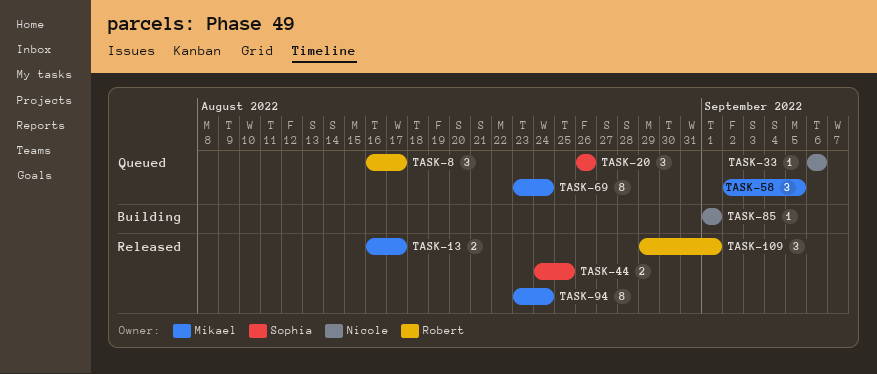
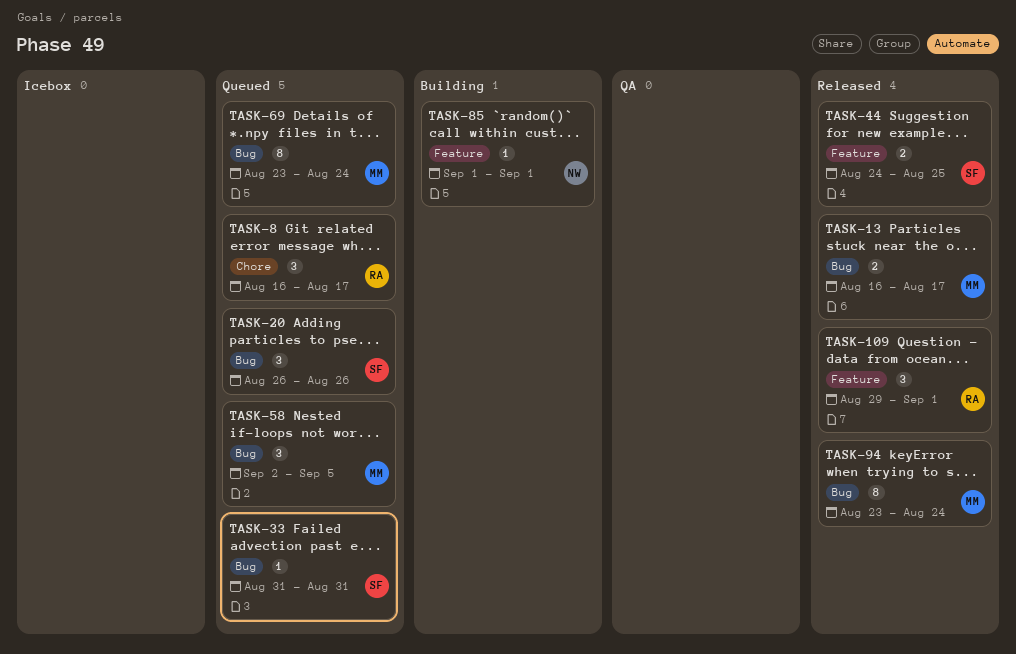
TASK-33, owner: Nicole -> Sophia
TASK-33, start: Sep 6 -> Aug 31
TASK-33, due: Sep 6 -> Aug 31

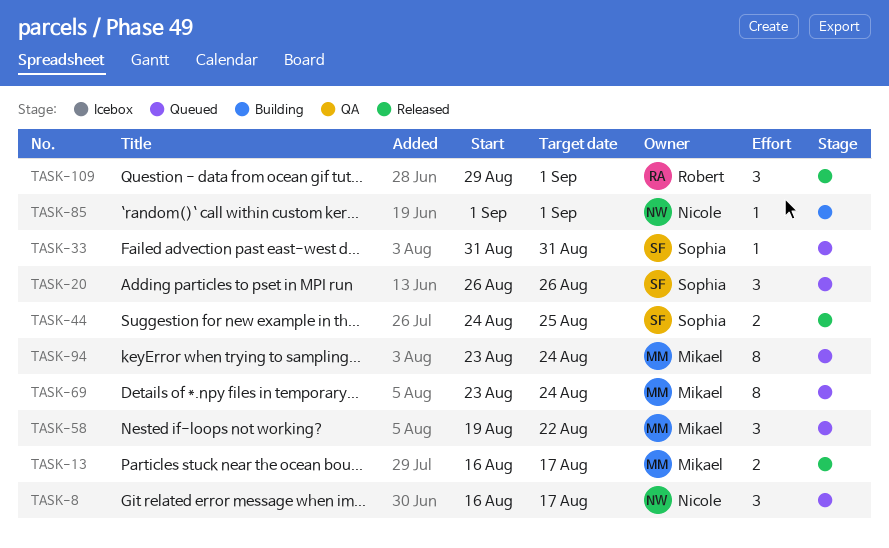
TASK-8, owner: Robert -> Nicole
TASK-58, start: Sep 2 -> Aug 19
TASK-58, due: Sep 5 -> Aug 22
TASK-94, status: Released -> Queued

